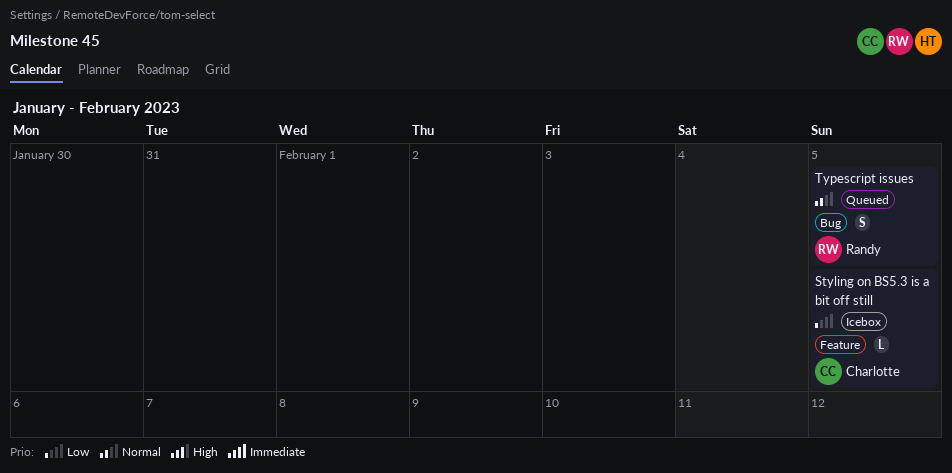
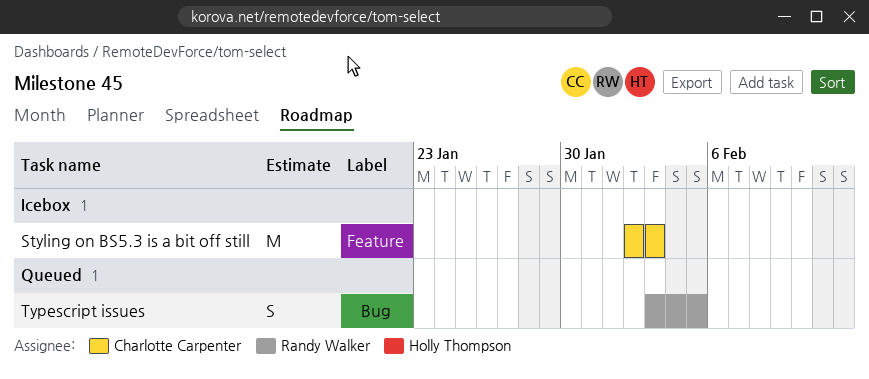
Styling on BS5.3 is a bit off still, estimate: L -> M
Styling on BS5.3 is a bit off still, due: Feb 5 -> Feb 3

